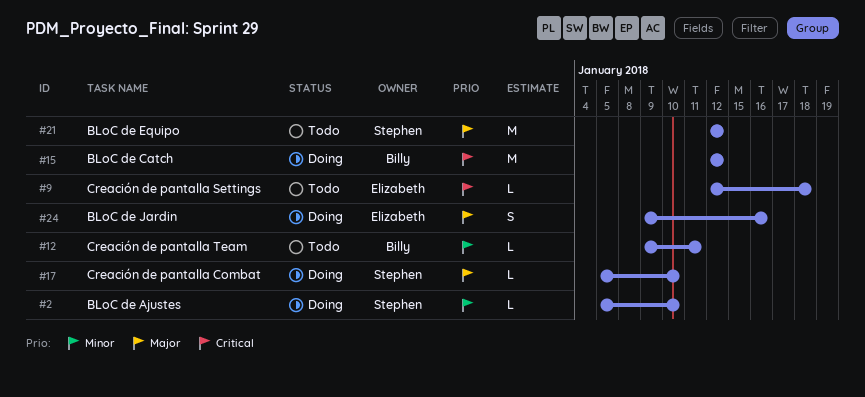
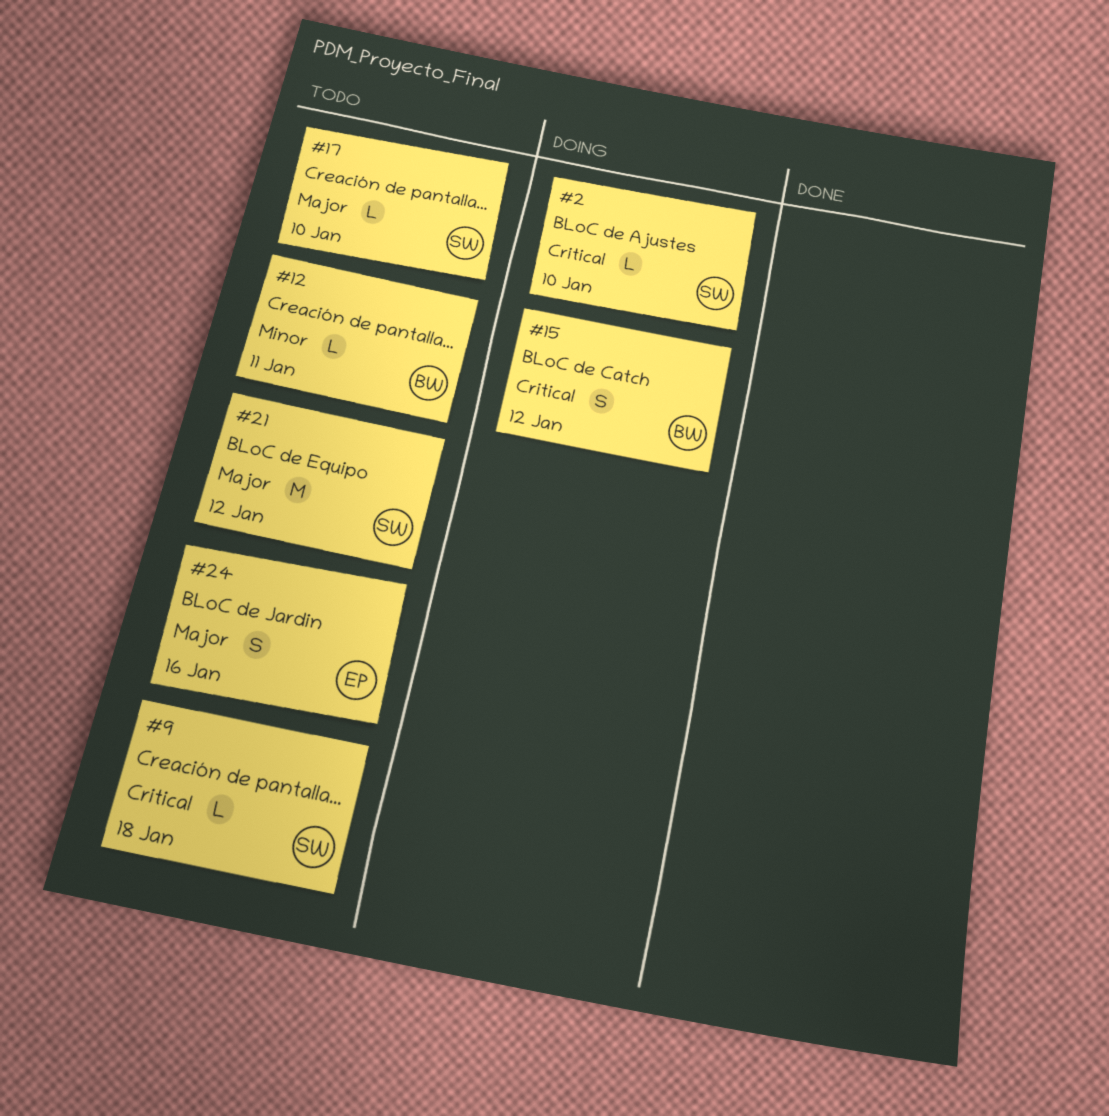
#2, priority: Minor -> Critical
#9, owner: Elizabeth -> Stephen
#15, estimate: M -> S
#17, status: Doing -> Todo
#24, status: Doing -> Todo

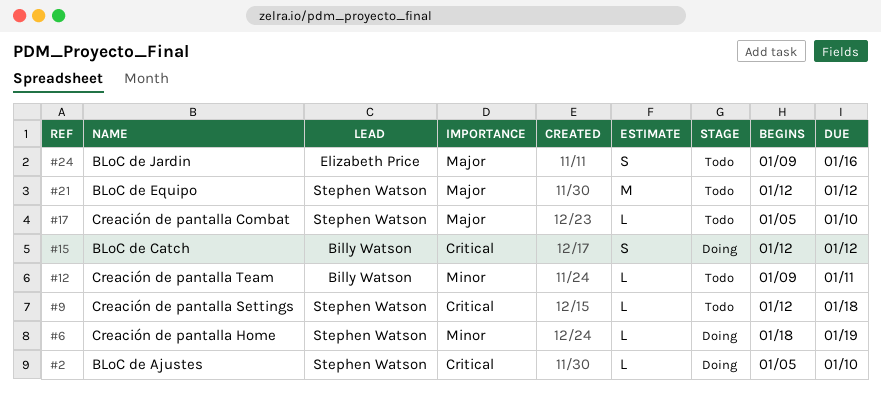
#6: none -> present

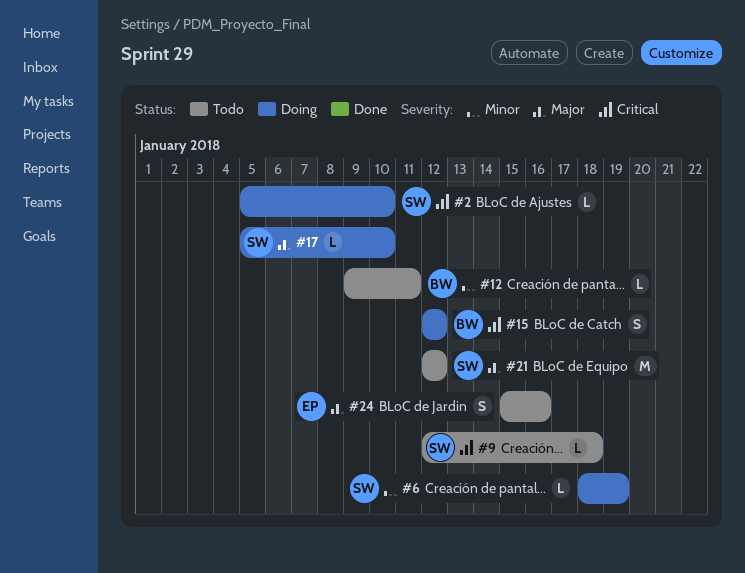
#17, status: Todo -> Doing
#24, start: Jan 9 -> Jan 15

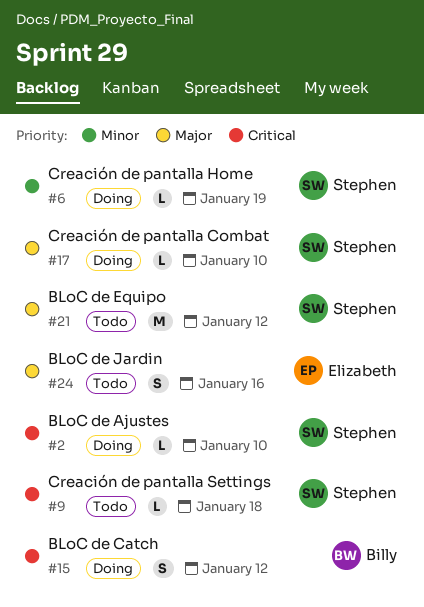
#12: present -> none

